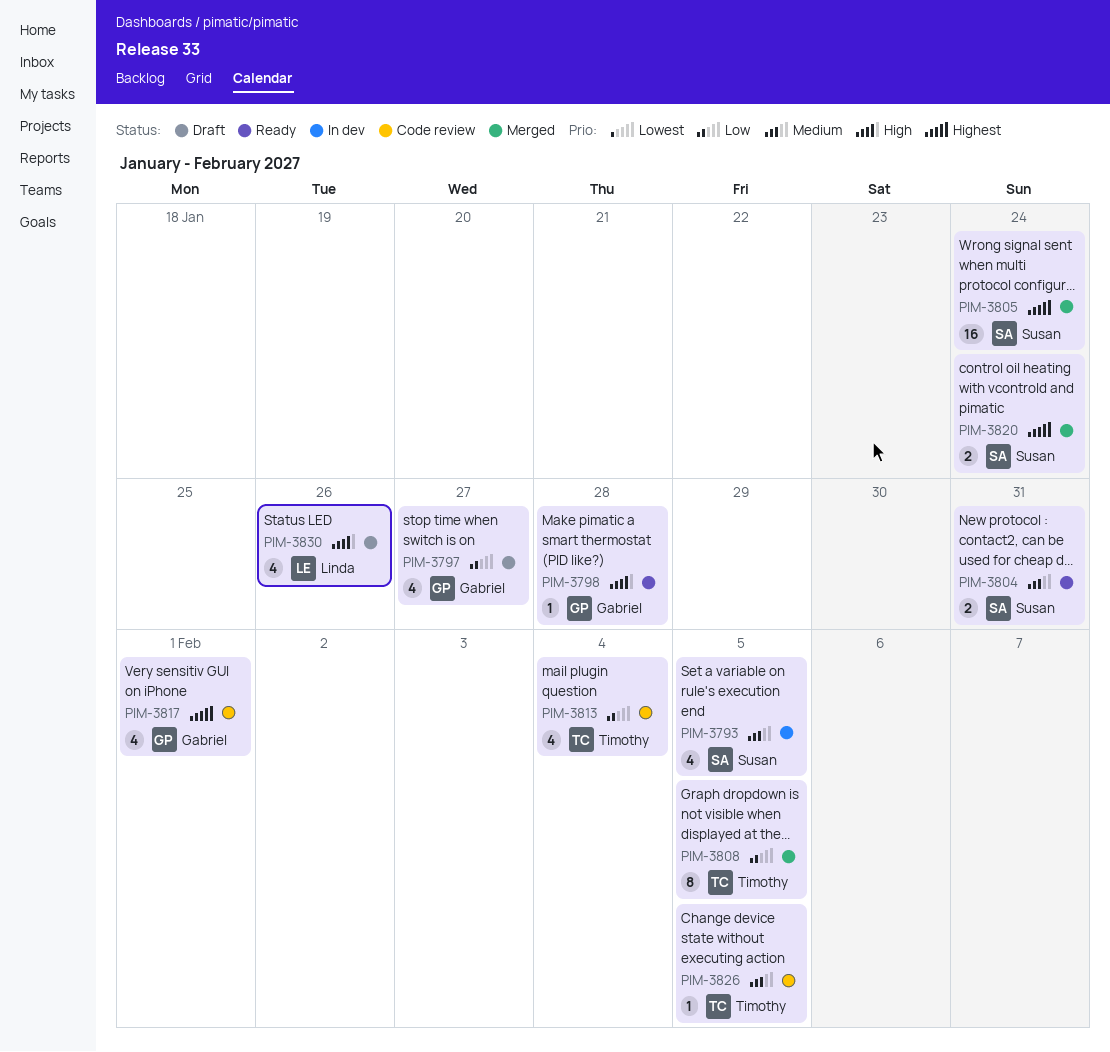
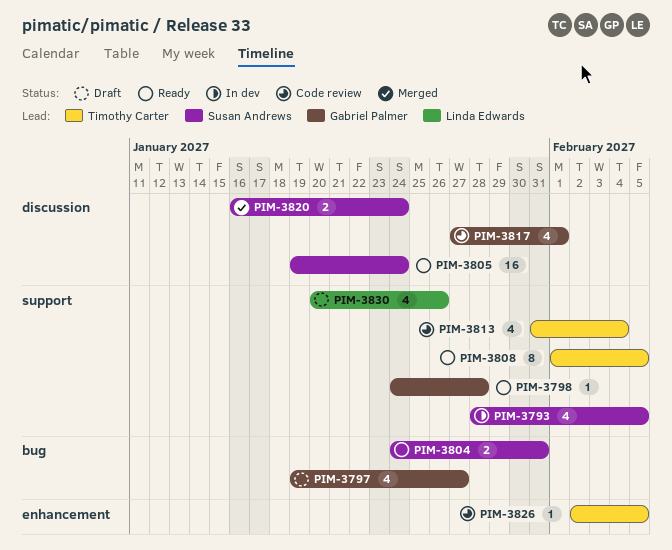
PIM-3805, status: Merged -> Ready
PIM-3808, status: Merged -> Ready

